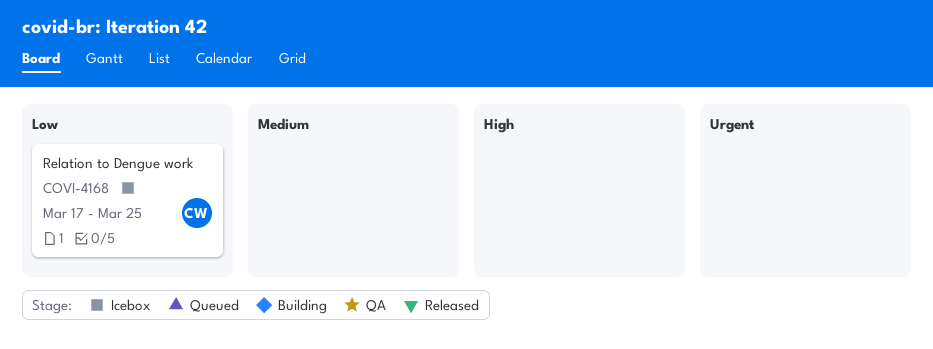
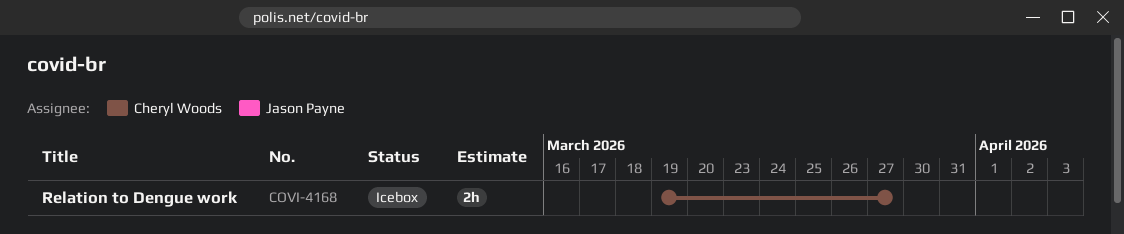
COVI-4168, start: Mar 17 -> Mar 19
COVI-4168, due: Mar 25 -> Mar 27

